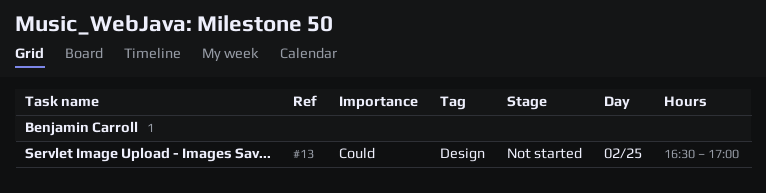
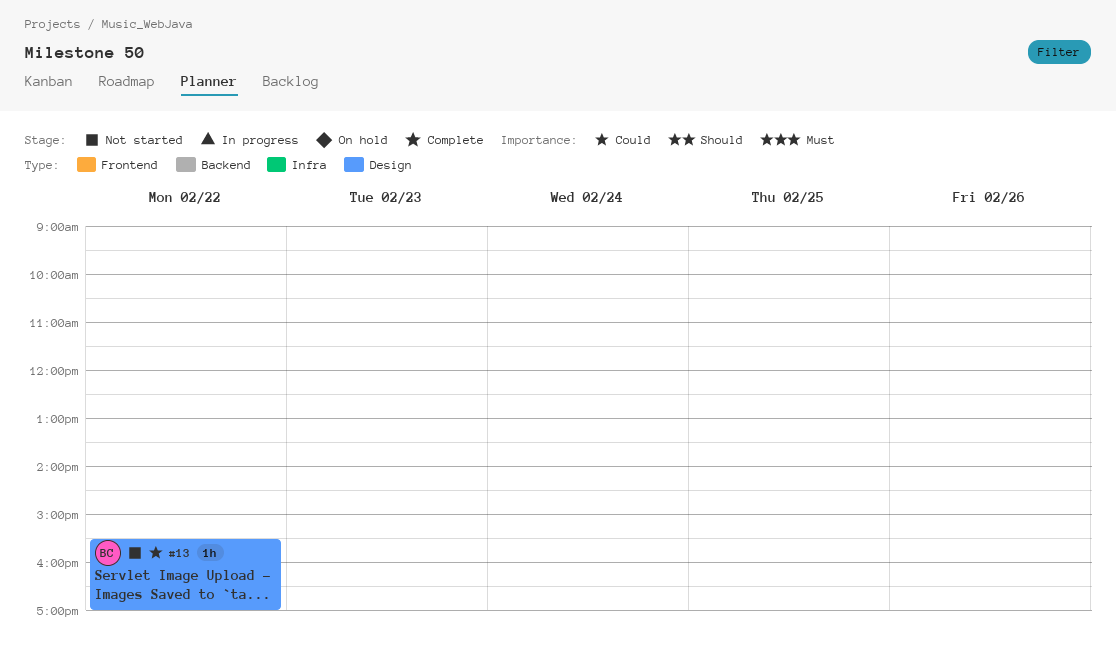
#13, day: Feb 25 -> Feb 22
#13, begins: 16:30 -> 15:30

